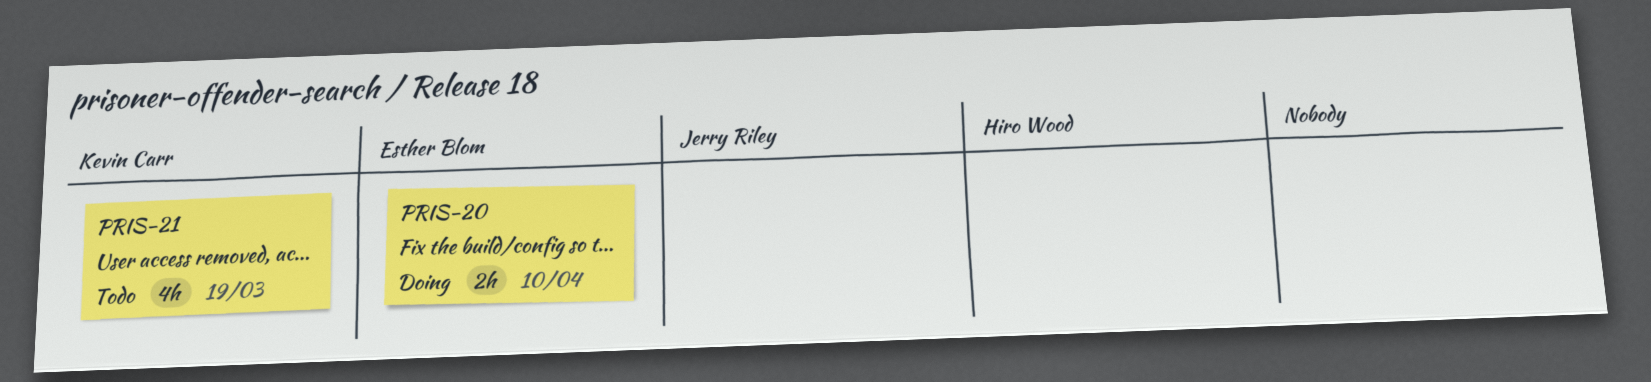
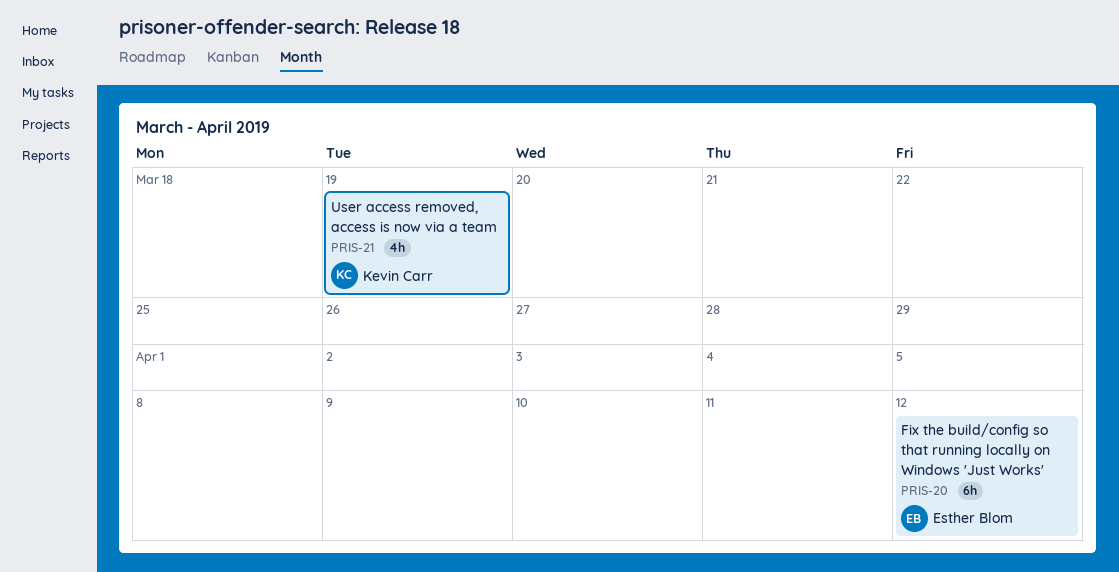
PRIS-20, estimate: 2h -> 6h
PRIS-20, due: Apr 10 -> Apr 12

